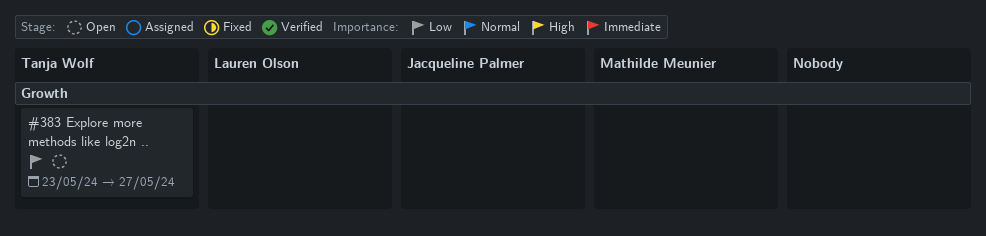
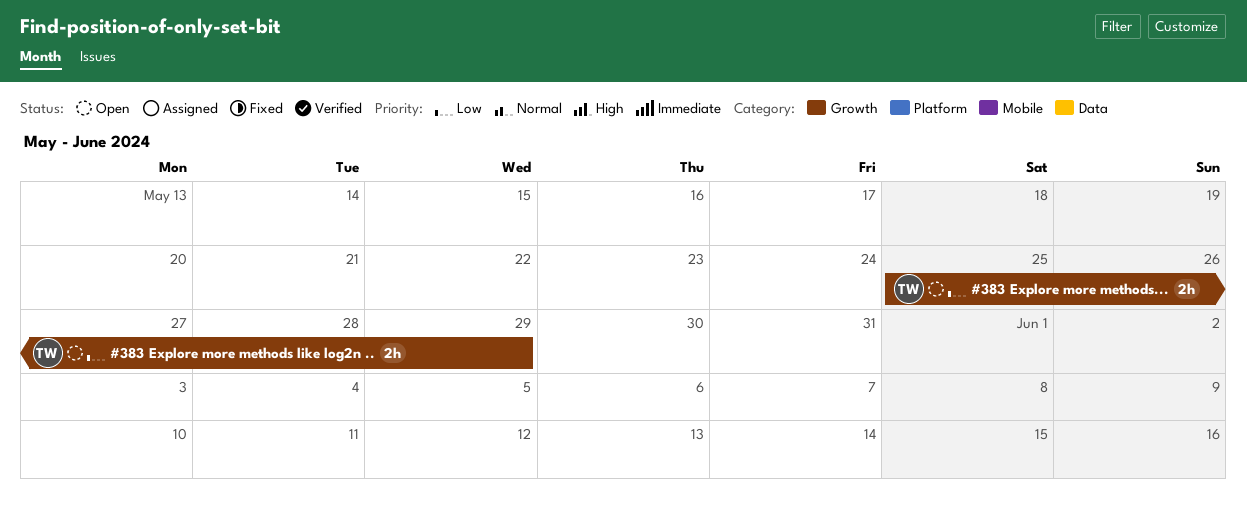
#383, start: May 23 -> May 25
#383, due: May 27 -> May 29

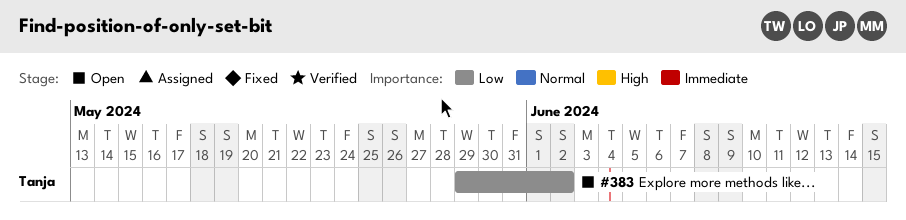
#383, start: May 25 -> May 29
#383, due: May 29 -> Jun 2

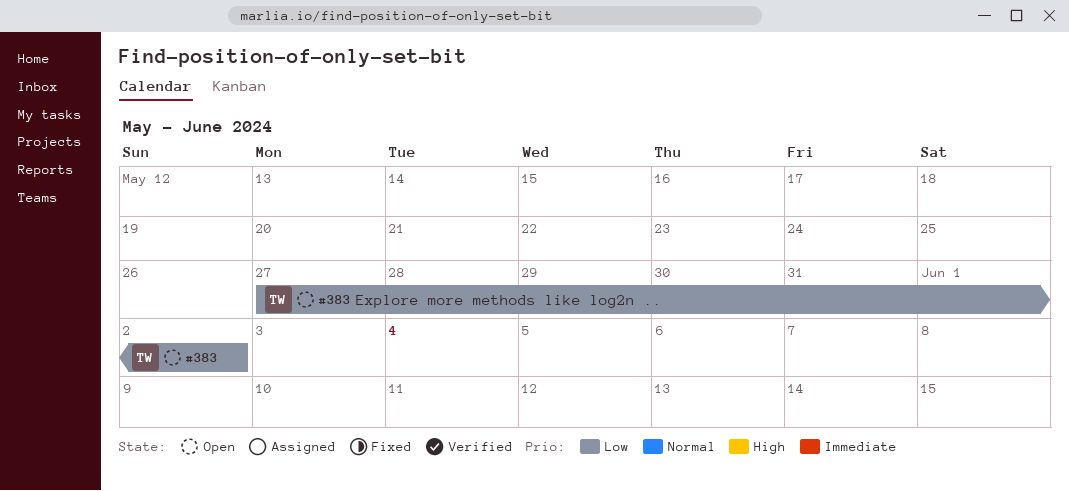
#383, start: May 29 -> May 27

